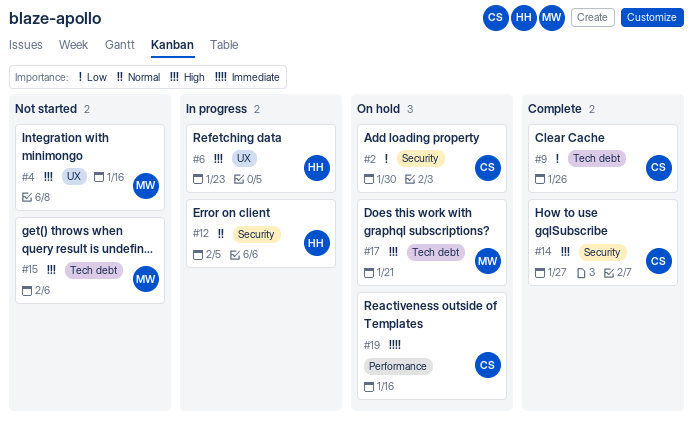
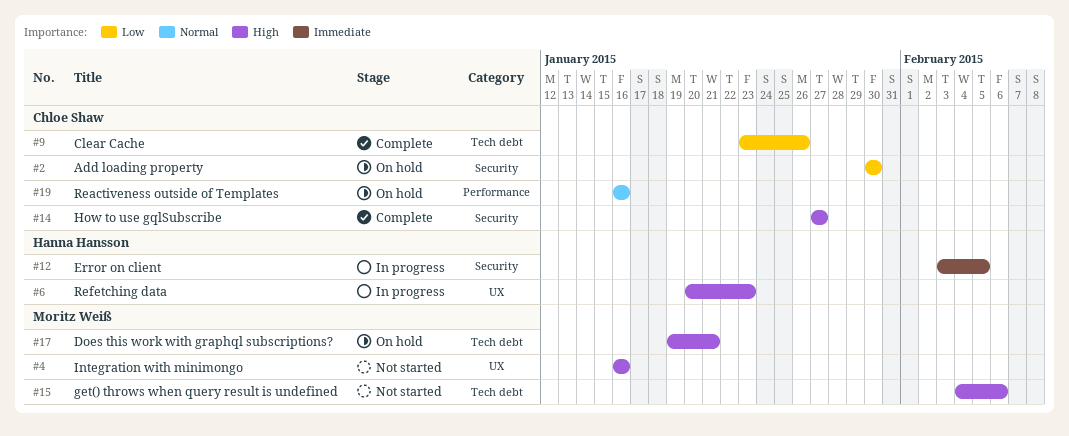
#12, priority: Normal -> Immediate
#19, priority: Immediate -> Normal

